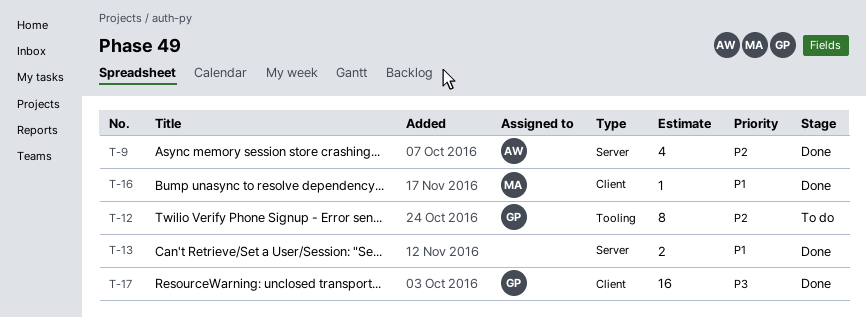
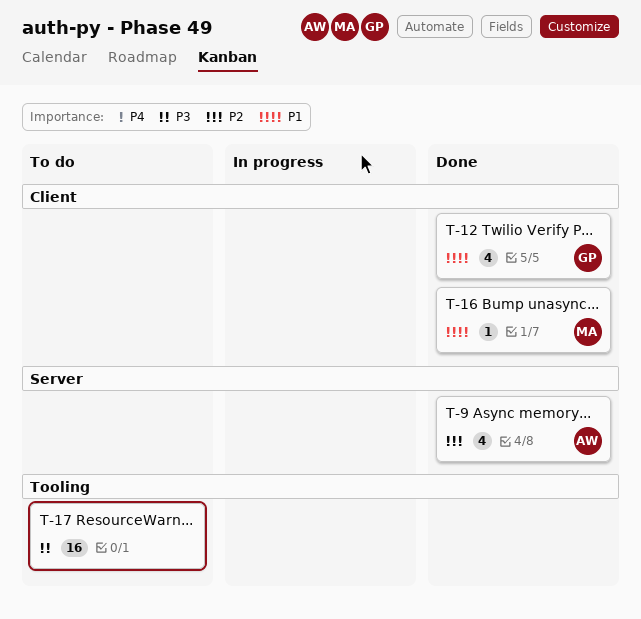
T-12, status: To do -> Done
T-12, priority: P2 -> P1
T-12, label: Tooling -> Client
T-12, estimate: 8 -> 4
T-13: present -> none
T-17, status: Done -> To do
T-17, owner: GP -> none
T-17, label: Client -> Tooling

